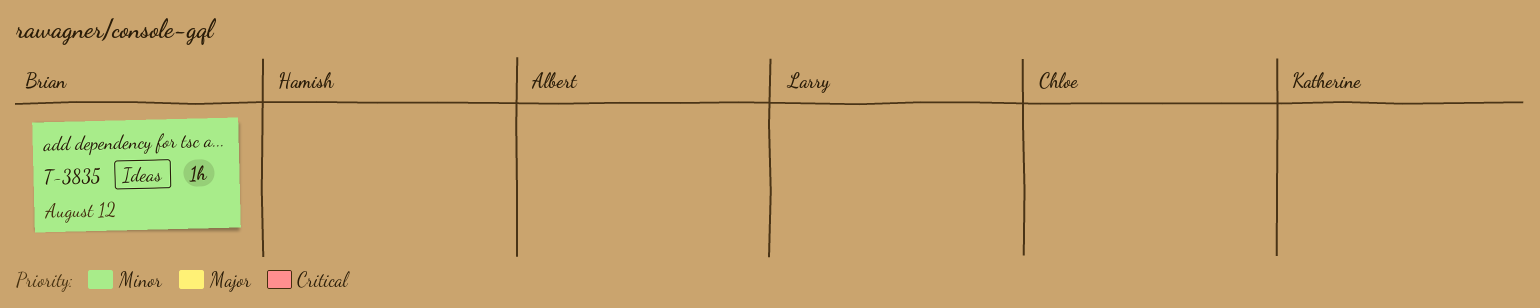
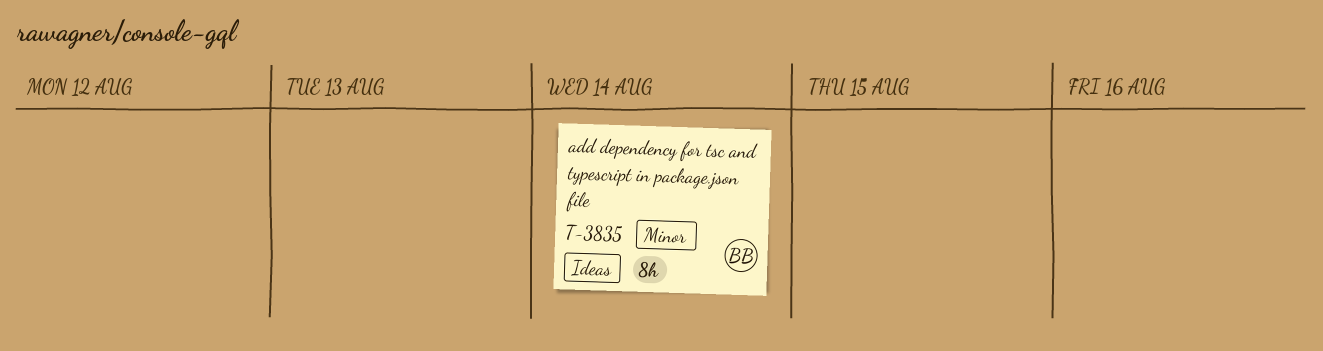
T-3835, estimate: 1h -> 8h
T-3835, due: Aug 12 -> Aug 14

